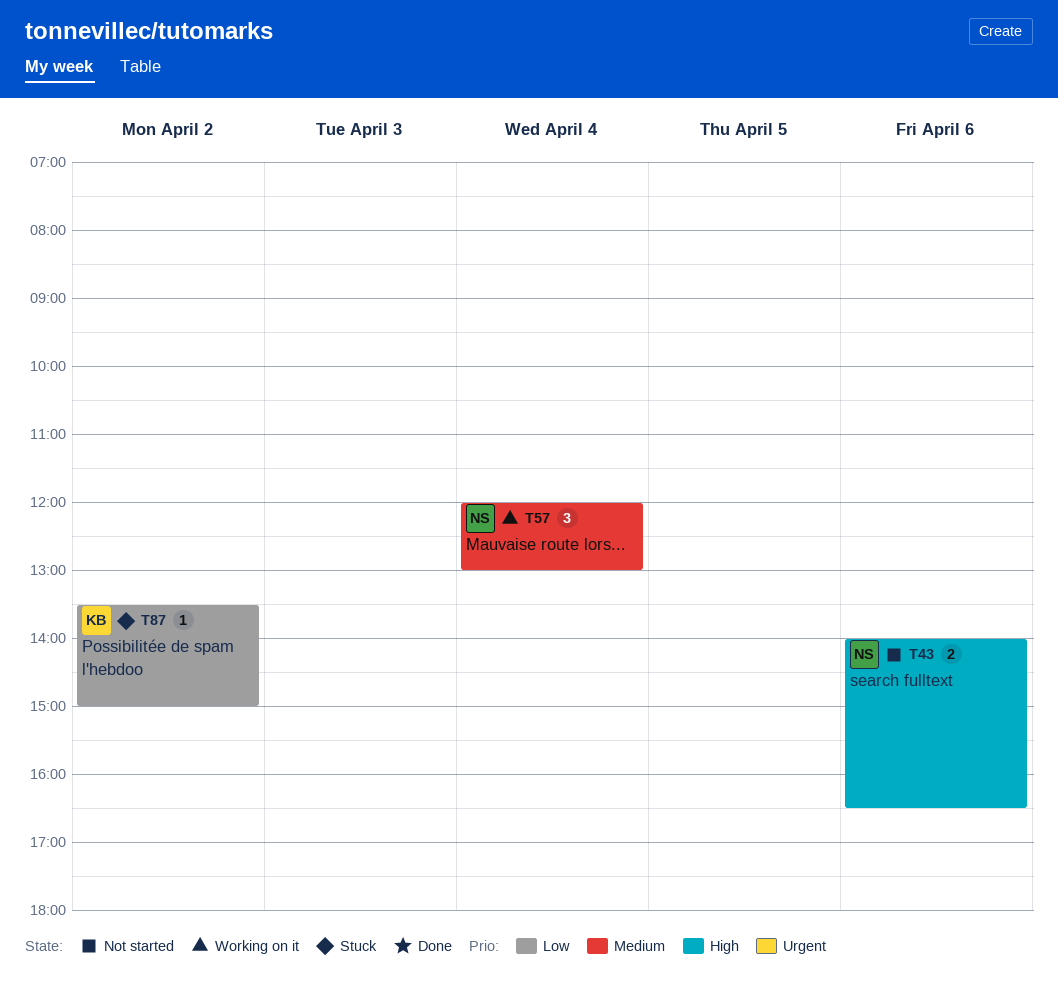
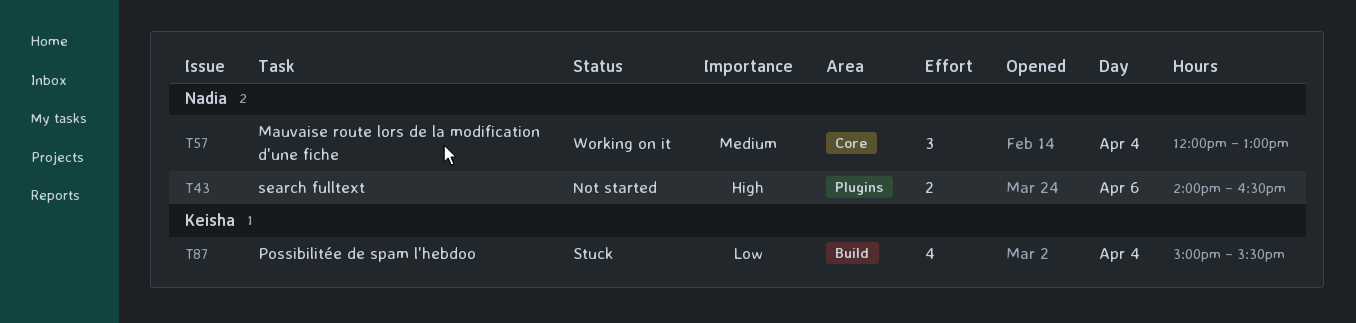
T87, estimate: 1 -> 4
T87, day: Apr 2 -> Apr 4
T87, begins: 13:30 -> 15:00
T87, ends: 15:00 -> 15:30

